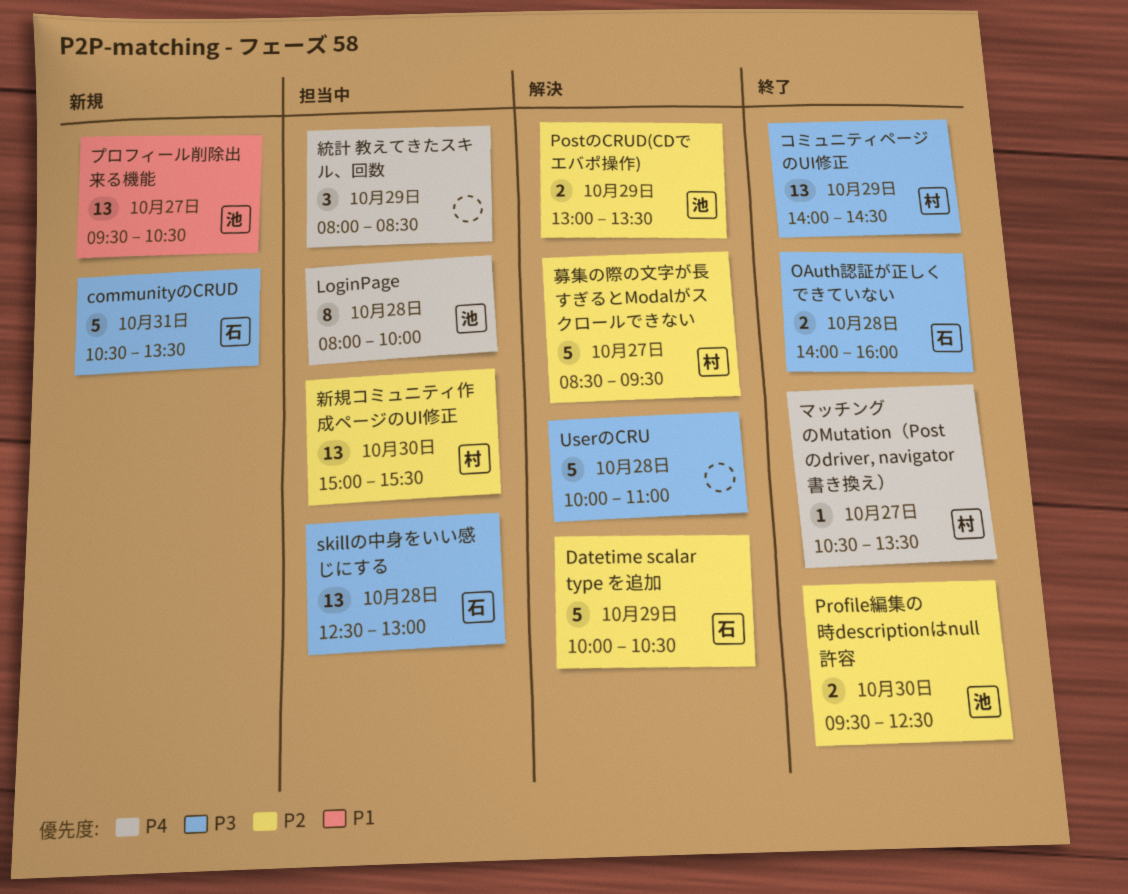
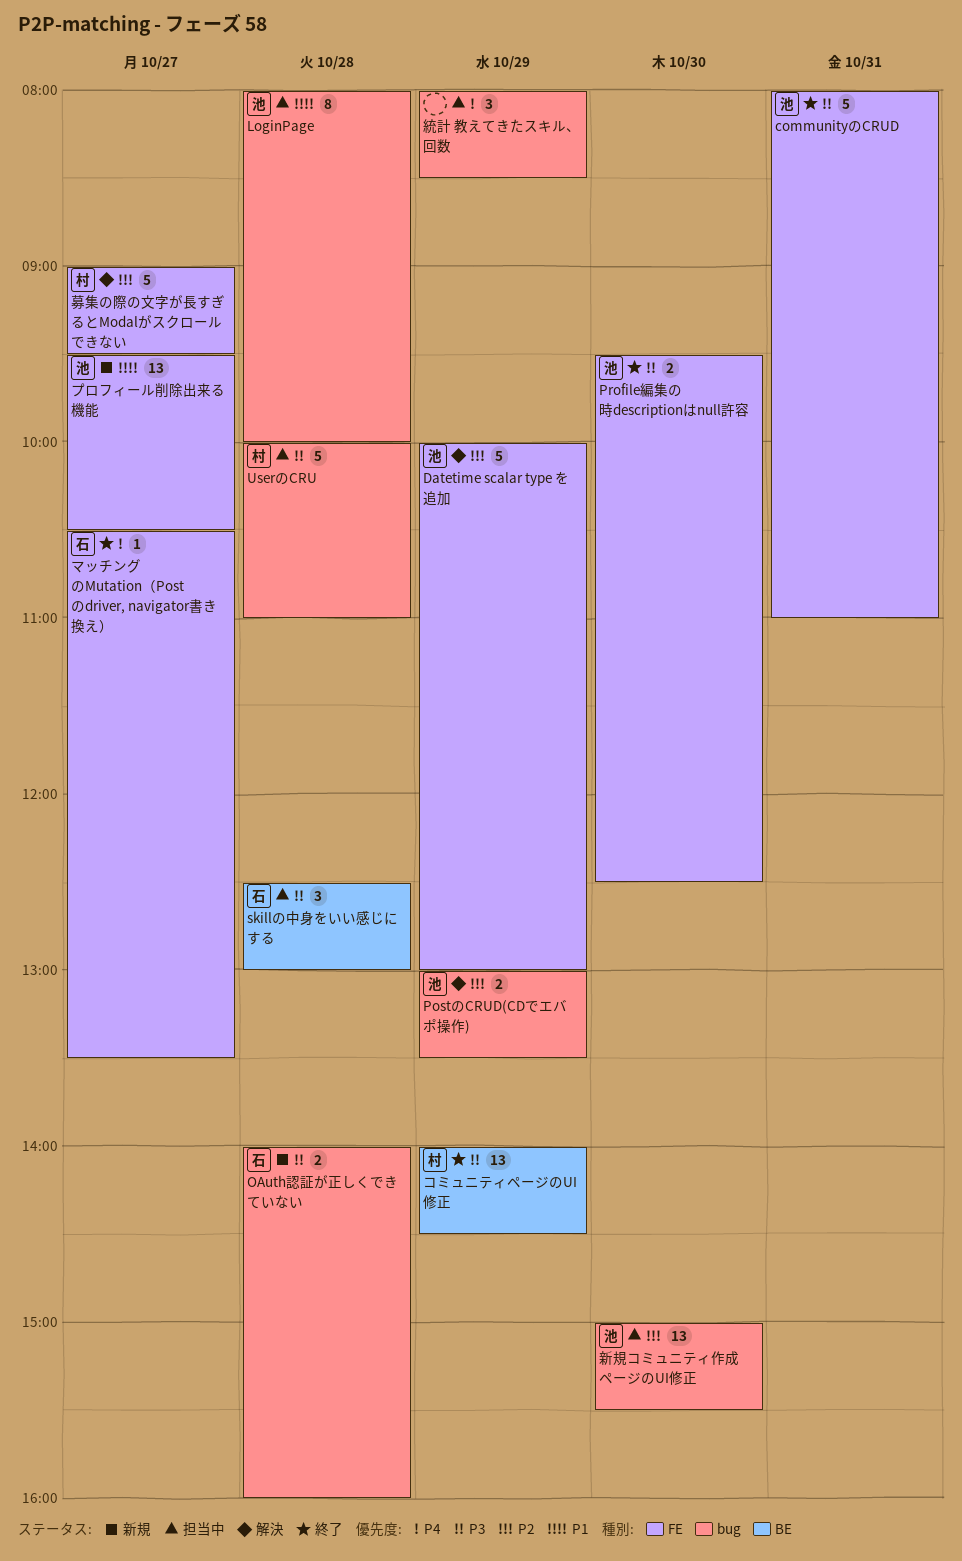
communityのCRUD, status: 新規 -> 終了
communityのCRUD, owner: 石 -> 池
communityのCRUD, begins: 10:30 -> 08:00
communityのCRUD, ends: 13:30 -> 11:00
Datetime scalar type を追加, owner: 石 -> 池
Datetime scalar type を追加, ends: 10:30 -> 13:00
LoginPage, priority: P4 -> P1
OAuth認証が正しくできていない, status: 終了 -> 新規
Profile編集の時descriptionはnull許容, priority: P2 -> P3
skillの中身をいい感じにする, estimate: 13 -> 3
UserのCRU, status: 解決 -> 担当中
UserのCRU, owner: none -> 村
マッチングのMutation（Postのdriver, navigator書き換え）, owner: 村 -> 石
募集の際の文字が長すぎるとModalがスクロールできない, begins: 08:30 -> 09:00
新規コミュニティ作成ページのUI修正, owner: 村 -> 池

